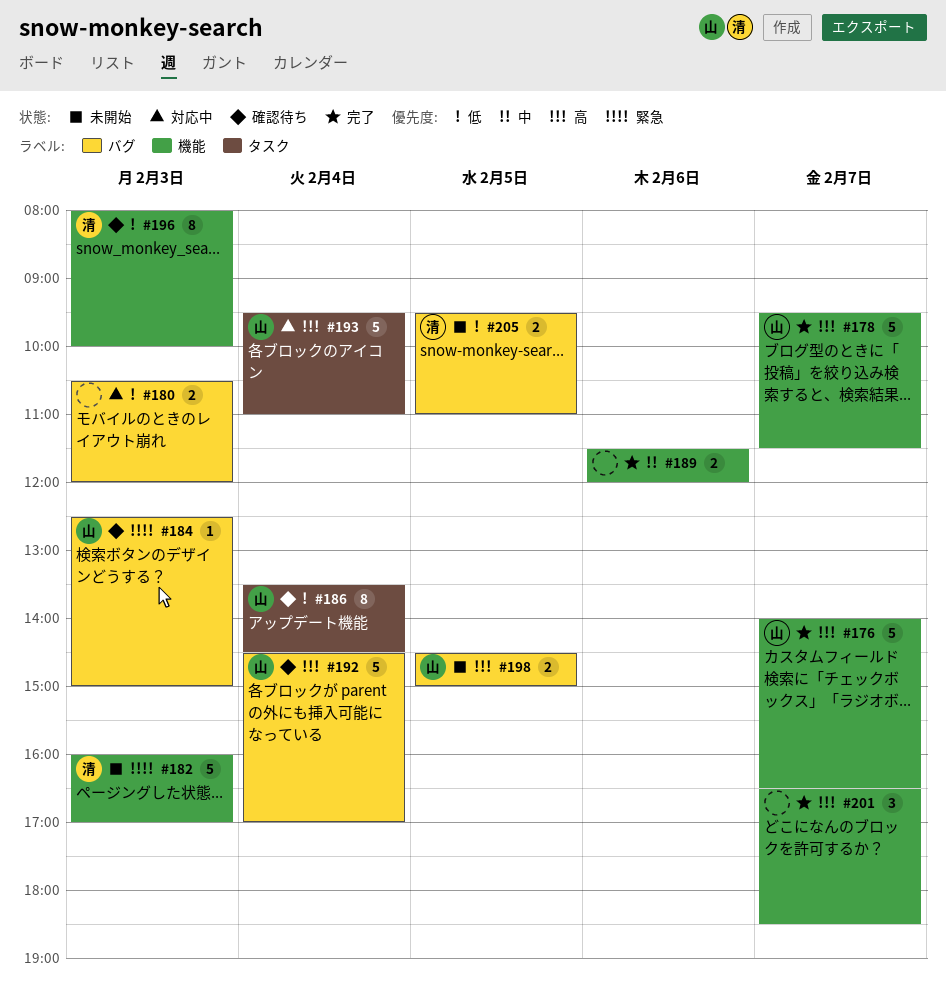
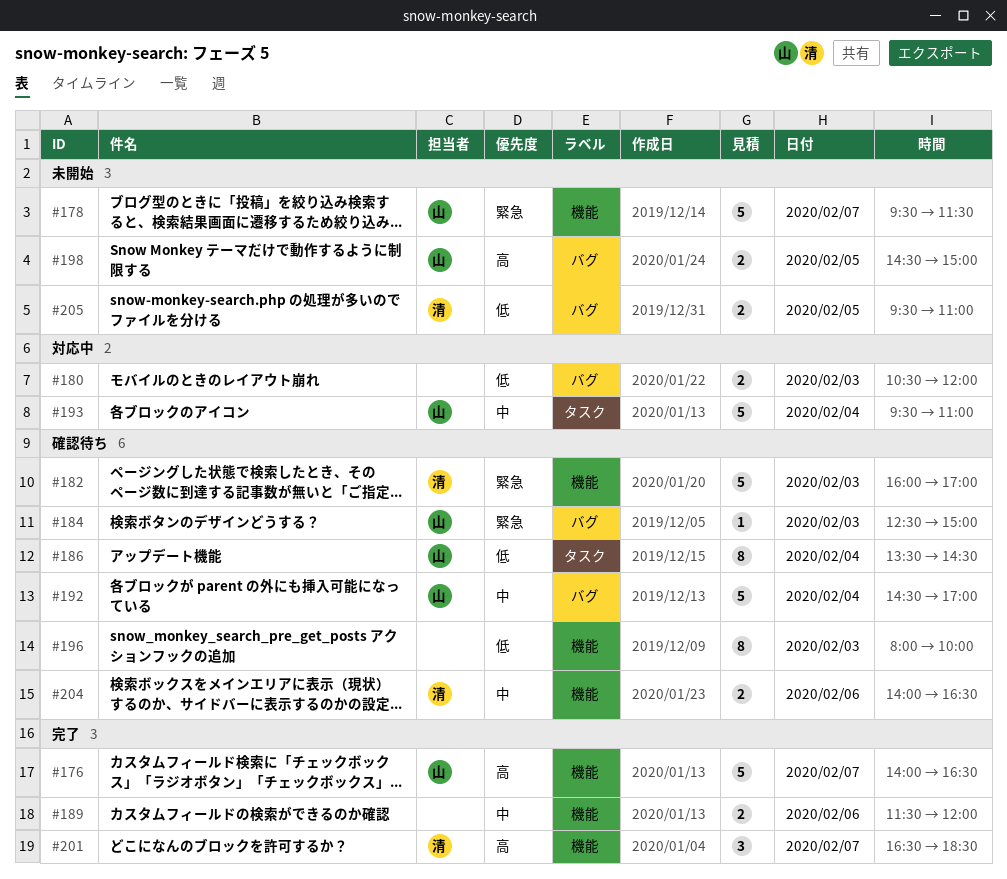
#178, status: 完了 -> 未開始
#178, priority: 高 -> 緊急
#182, status: 未開始 -> 確認待ち
#192, priority: 高 -> 中
#193, priority: 高 -> 中
#196, owner: 清 -> none
#201, owner: none -> 清
#204: none -> present

